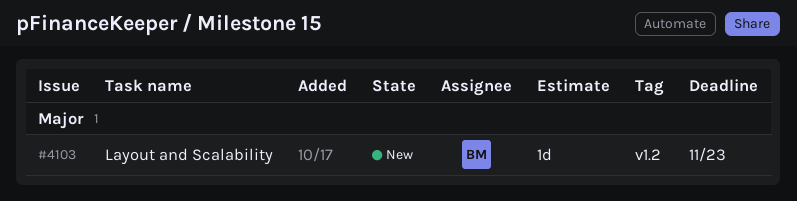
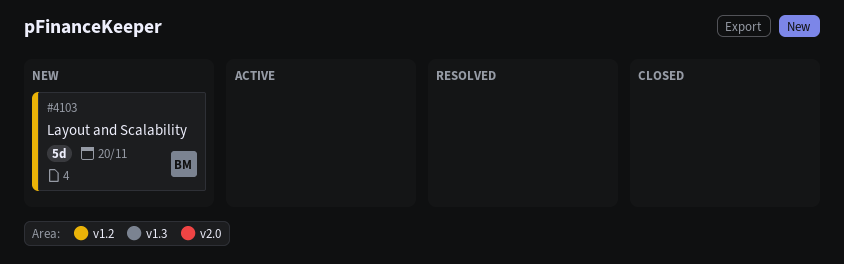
#4103, estimate: 1d -> 5d
#4103, due: Nov 23 -> Nov 20

